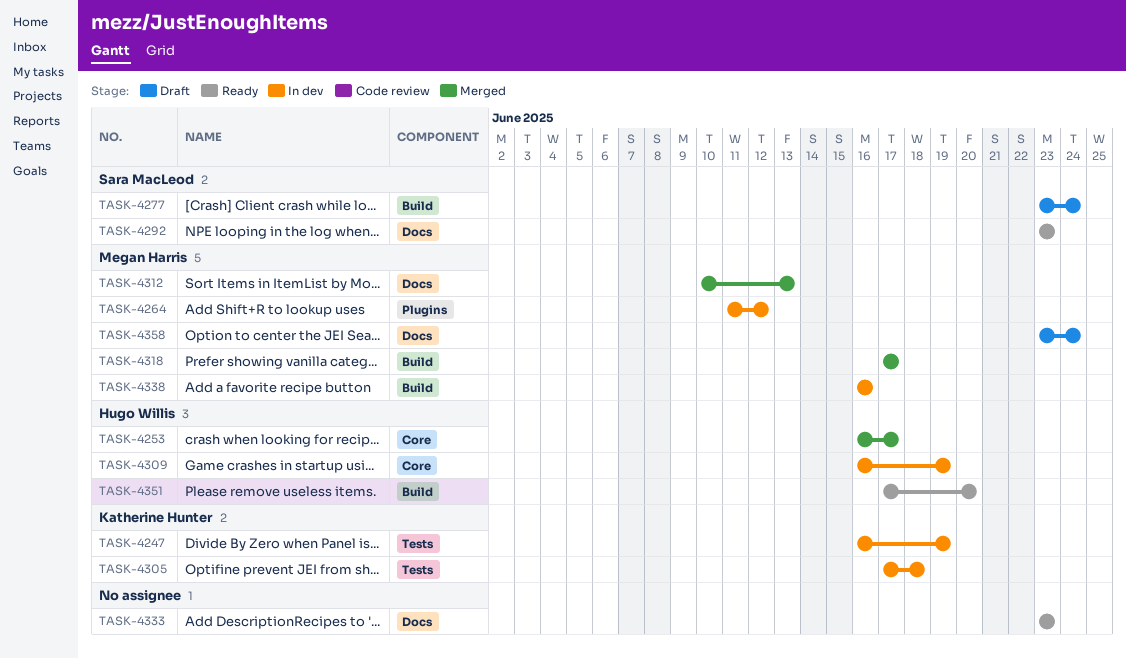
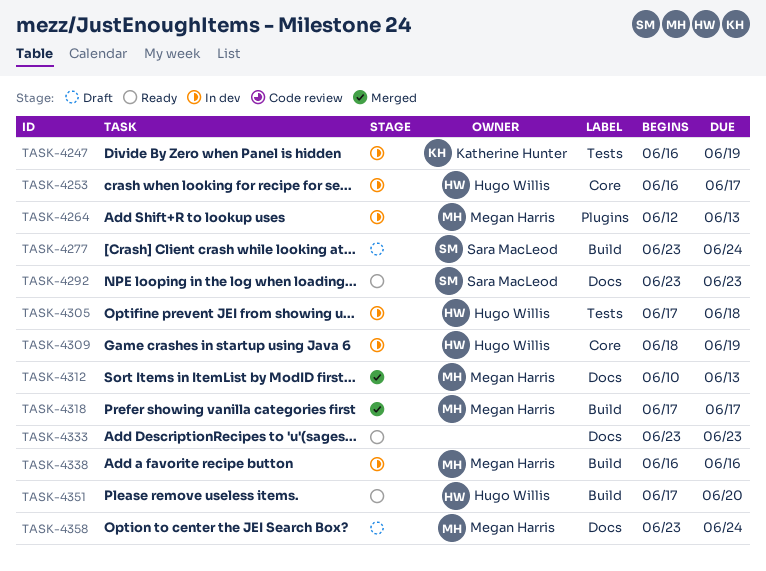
TASK-4253, status: Merged -> In dev
TASK-4264, start: Jun 11 -> Jun 12
TASK-4264, due: Jun 12 -> Jun 13
TASK-4305, owner: Katherine Hunter -> Hugo Willis
TASK-4309, start: Jun 16 -> Jun 18

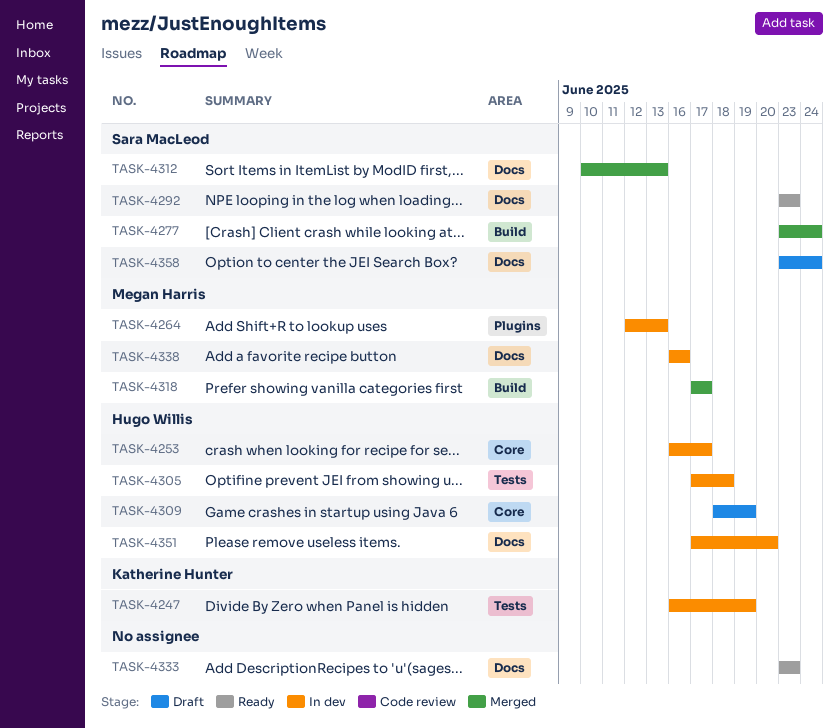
TASK-4277, status: Draft -> Merged
TASK-4309, status: In dev -> Draft
TASK-4312, owner: Megan Harris -> Sara MacLeod
TASK-4338, label: Build -> Docs
TASK-4351, status: Ready -> In dev
TASK-4351, label: Build -> Docs
TASK-4358, owner: Megan Harris -> Sara MacLeod

